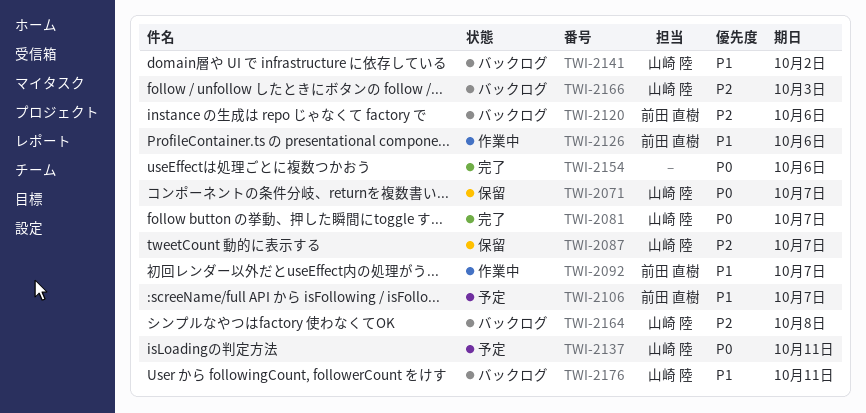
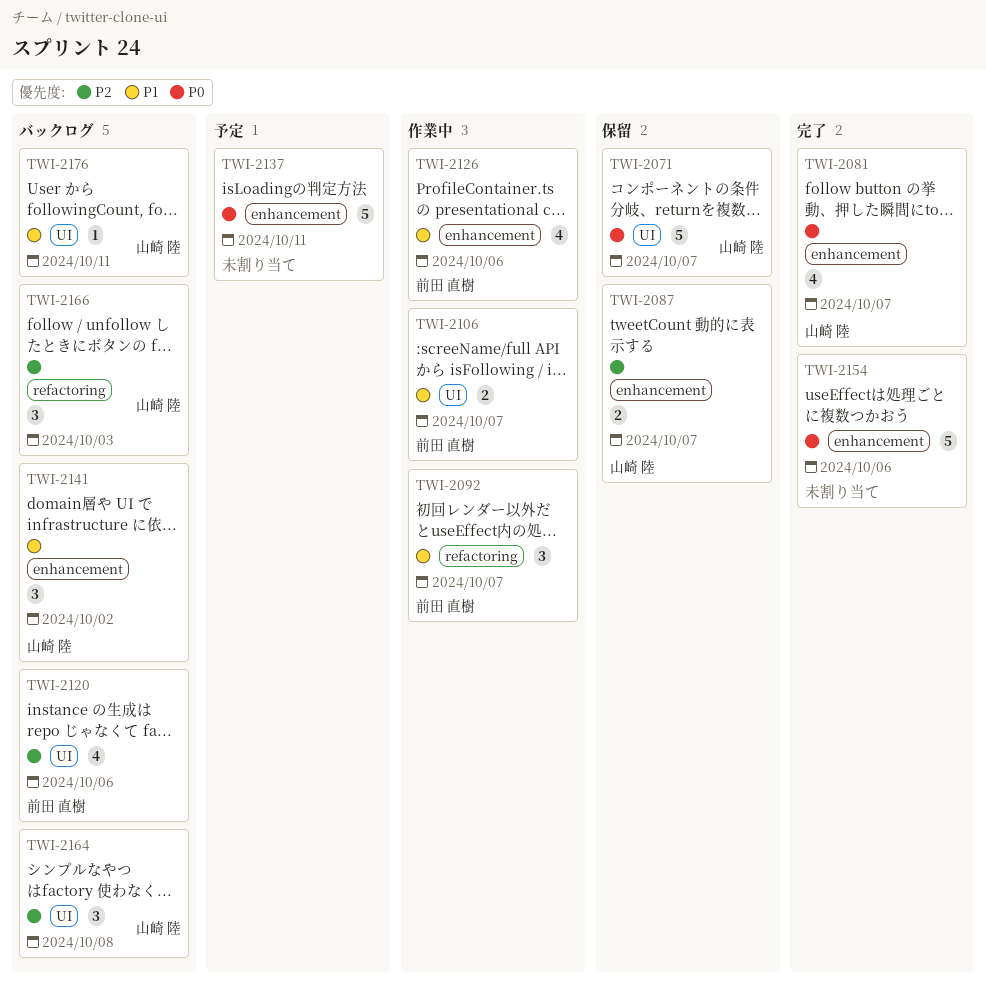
TWI-2106, status: 予定 -> 作業中
TWI-2137, owner: 山崎 陸 -> none

